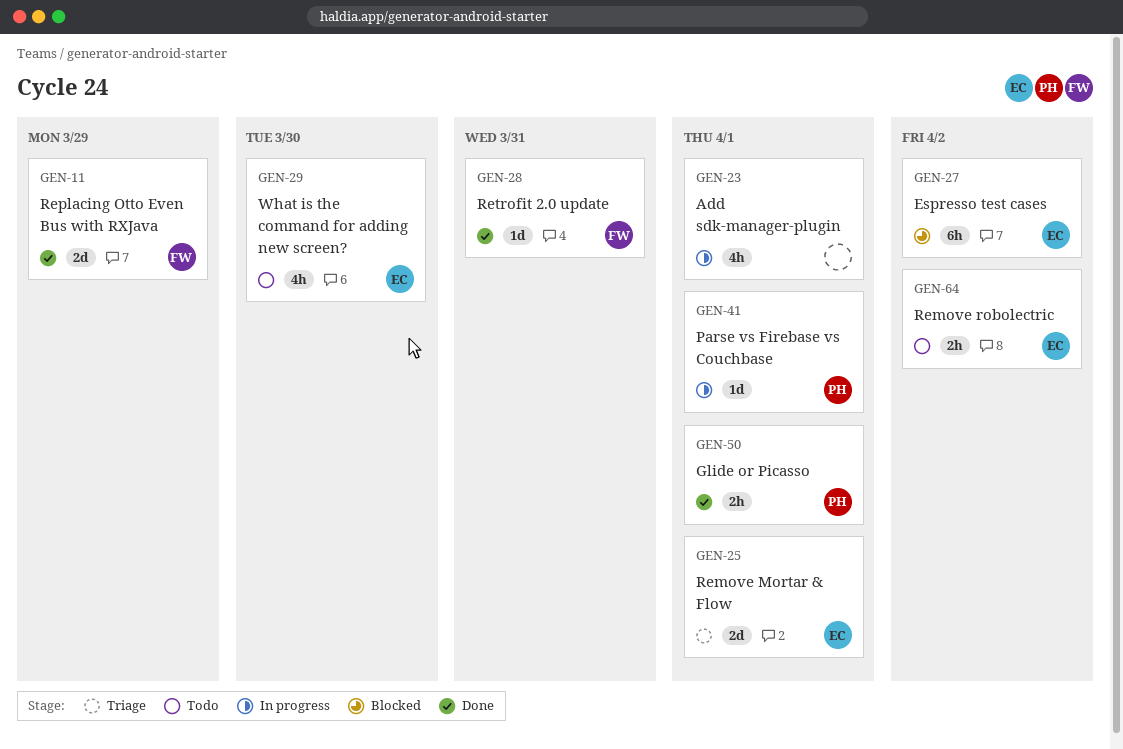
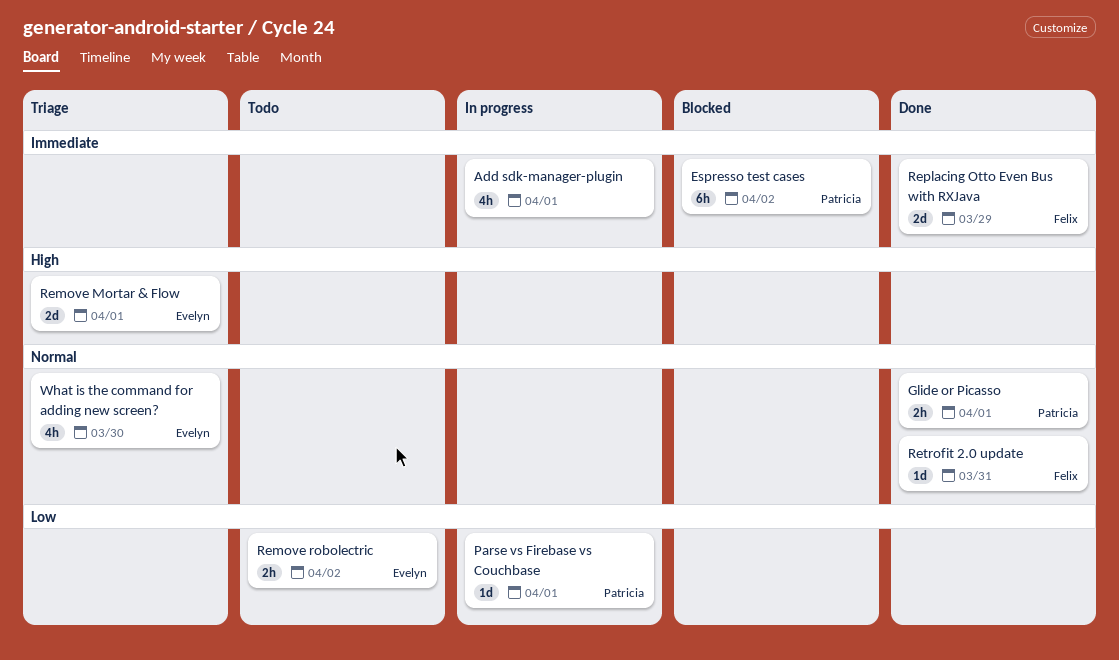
Espresso test cases, owner: Evelyn -> Patricia
What is the command for adding new screen?, status: Todo -> Triage

